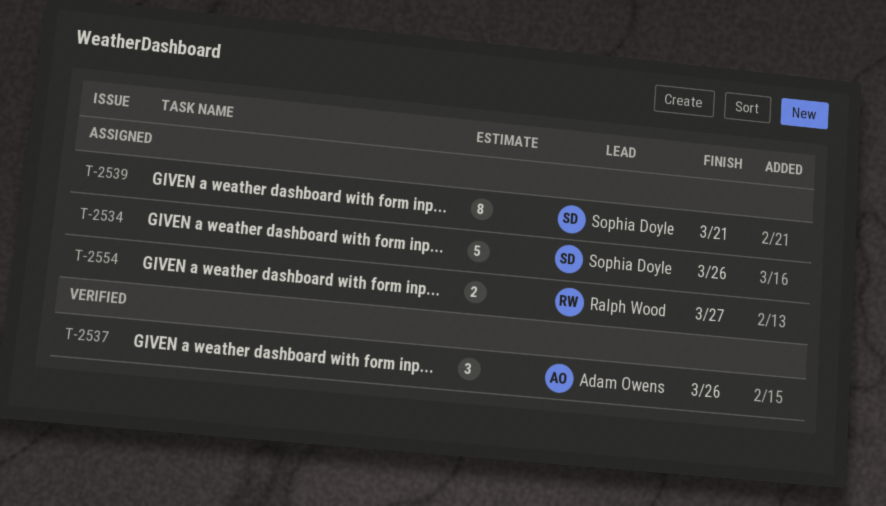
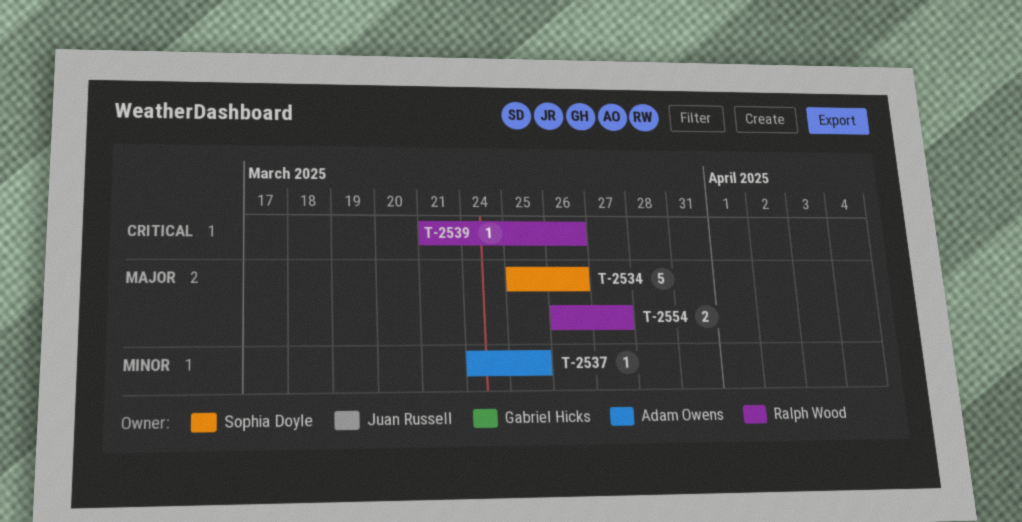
T-2537, estimate: 3 -> 1
T-2537, due: Mar 26 -> Mar 25
T-2539, owner: Sophia Doyle -> Ralph Wood
T-2539, estimate: 8 -> 1
T-2539, due: Mar 21 -> Mar 26

